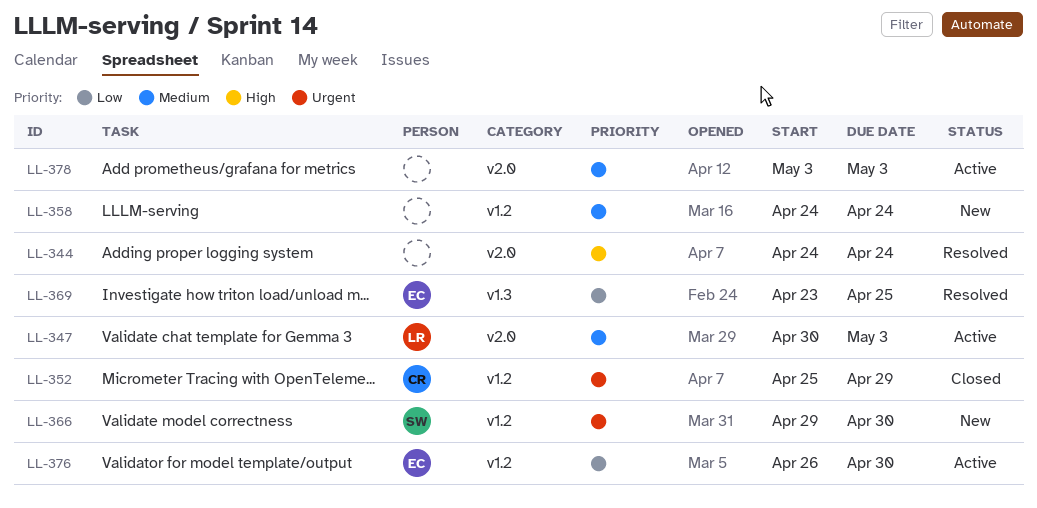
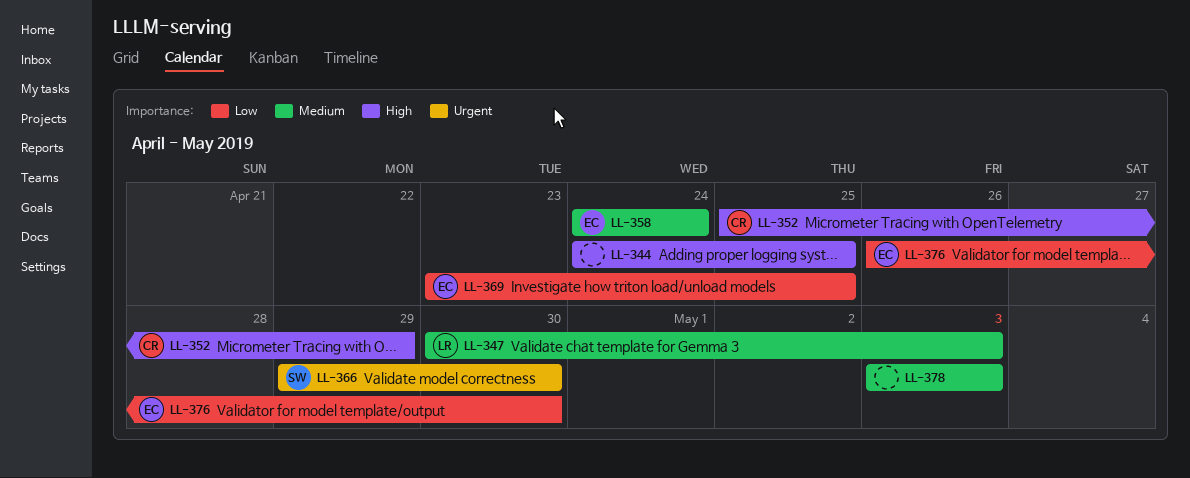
LL-344, due: Apr 24 -> Apr 25
LL-352, priority: Urgent -> High
LL-358, owner: none -> EC

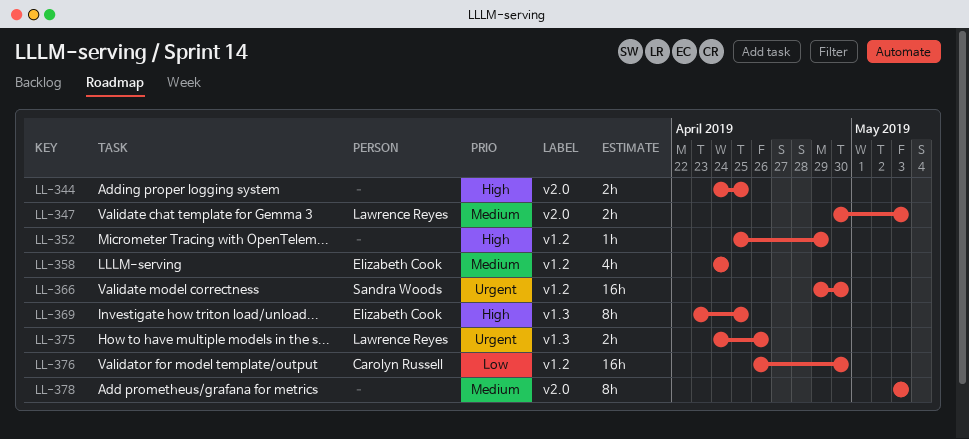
LL-352, owner: Carolyn Russell -> none
LL-369, priority: Low -> High
LL-375: none -> present
LL-376, owner: Elizabeth Cook -> Carolyn Russell

